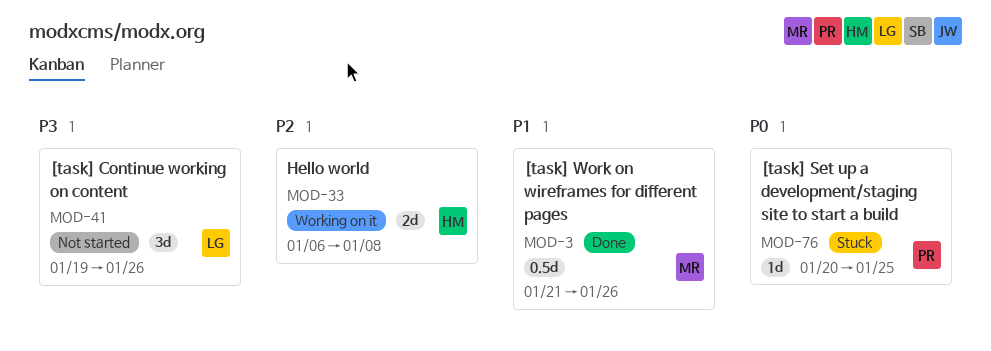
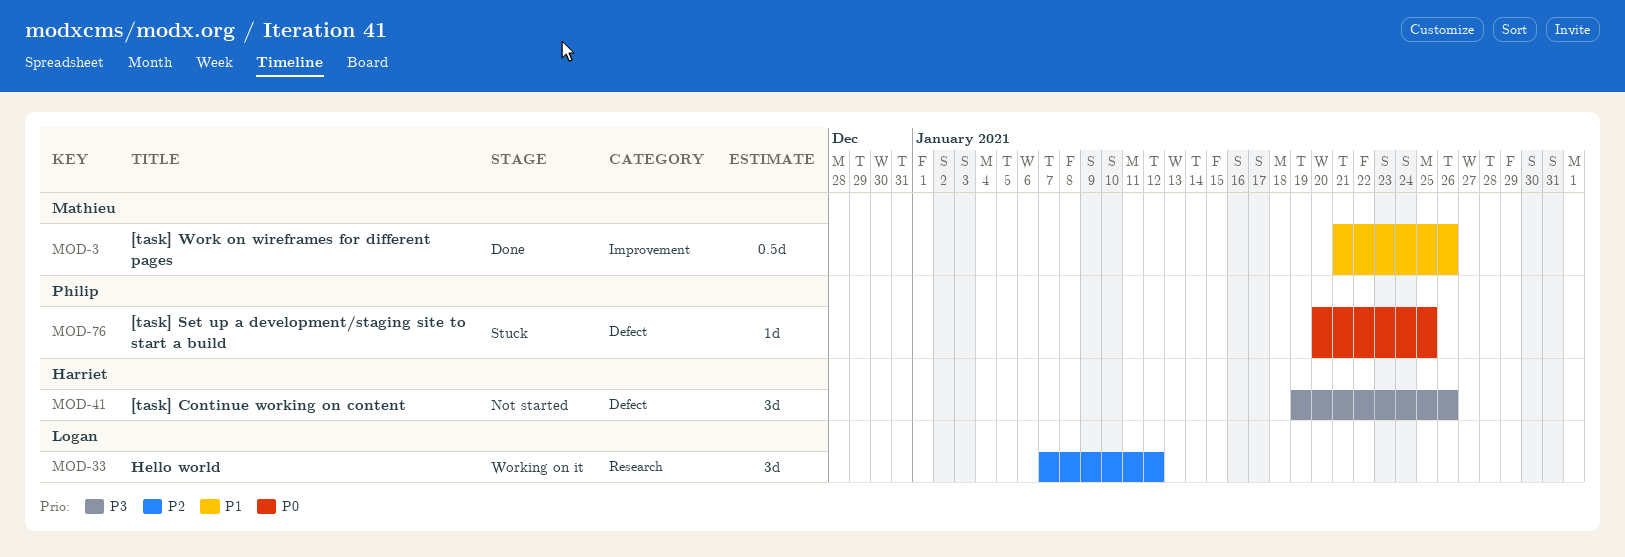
MOD-33, owner: Harriet -> Logan
MOD-33, estimate: 2d -> 3d
MOD-33, start: Jan 6 -> Jan 7
MOD-33, due: Jan 8 -> Jan 12
MOD-41, owner: Logan -> Harriet

